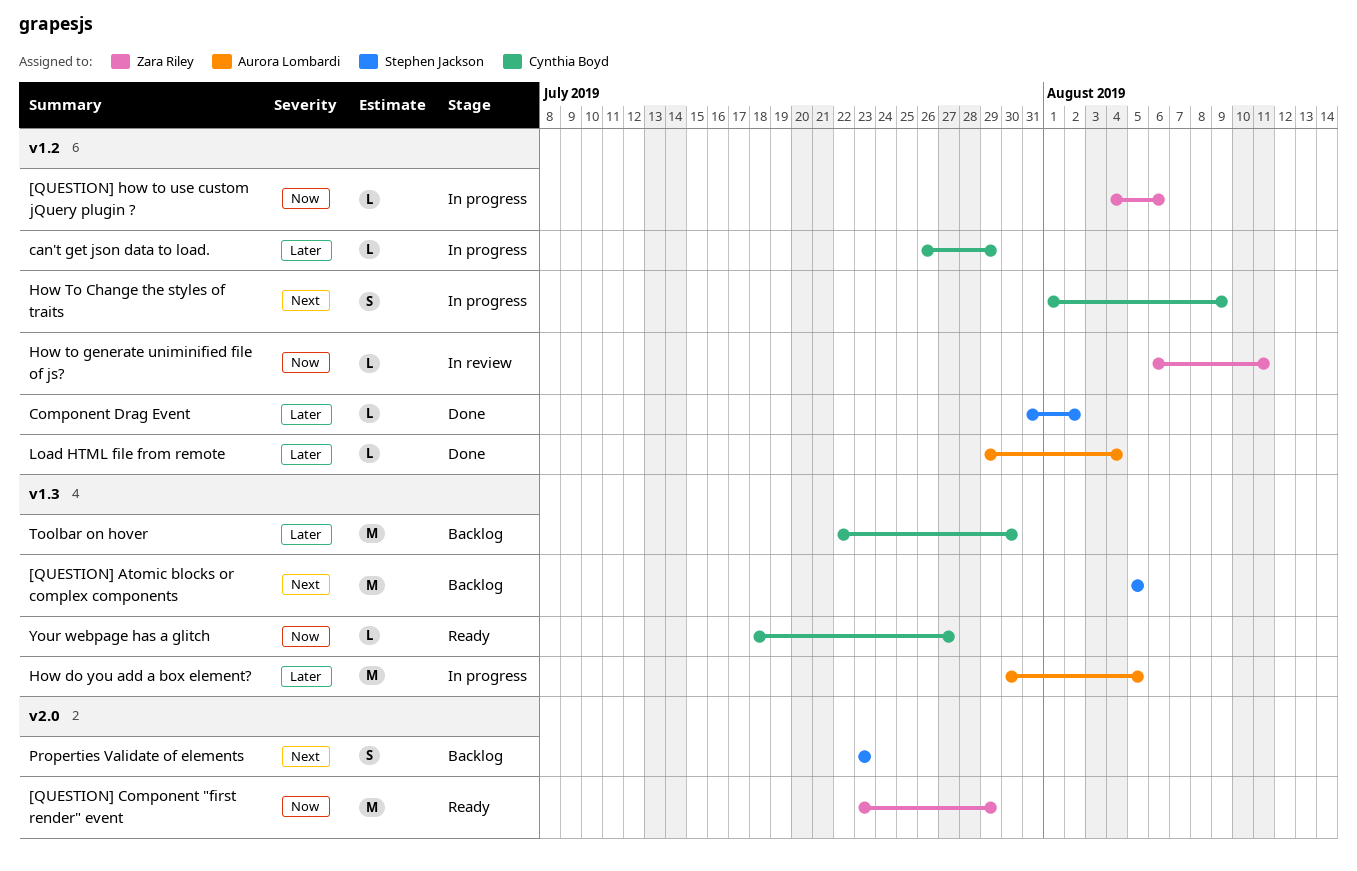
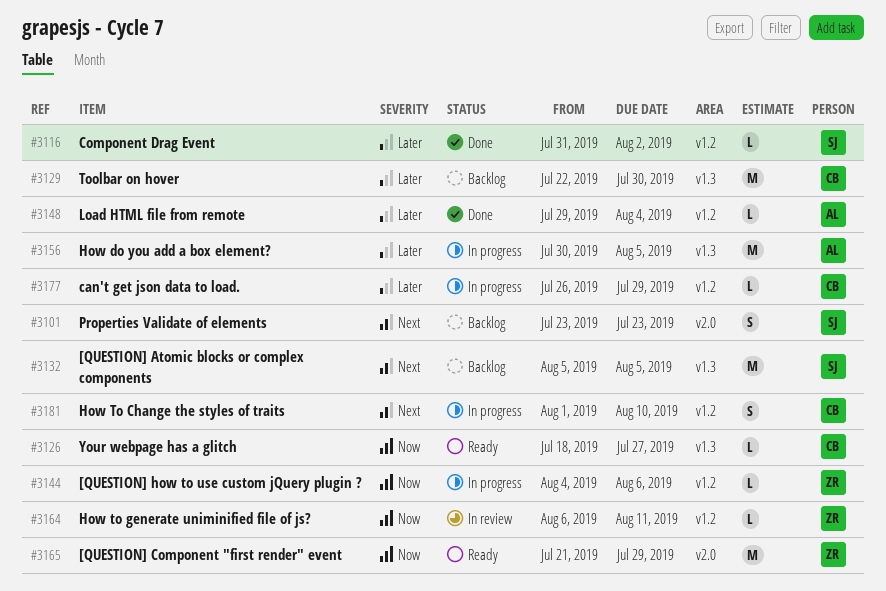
[QUESTION] Component "first render" event, start: Jul 23 -> Jul 21
How To Change the styles of traits, due: Aug 9 -> Aug 10

